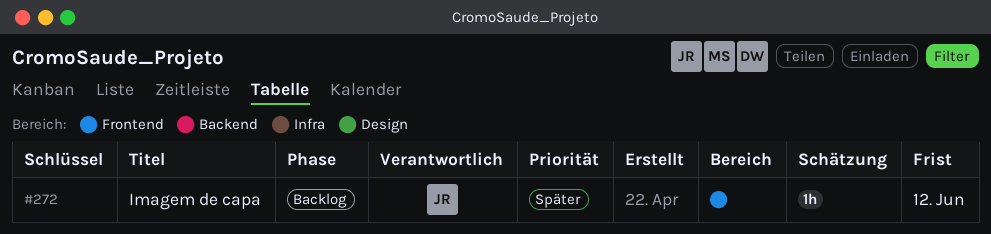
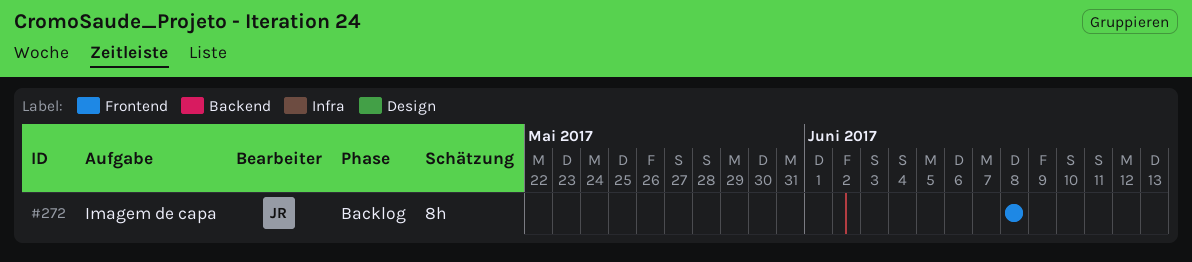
#272, estimate: 1h -> 8h
#272, due: Jun 12 -> Jun 8

